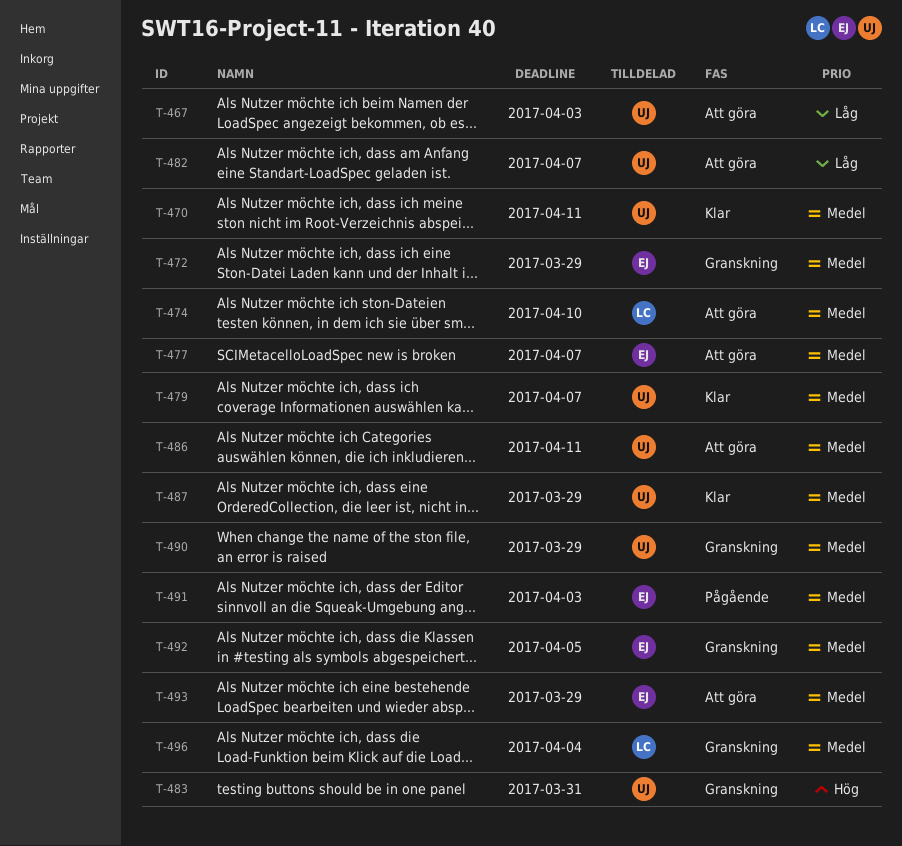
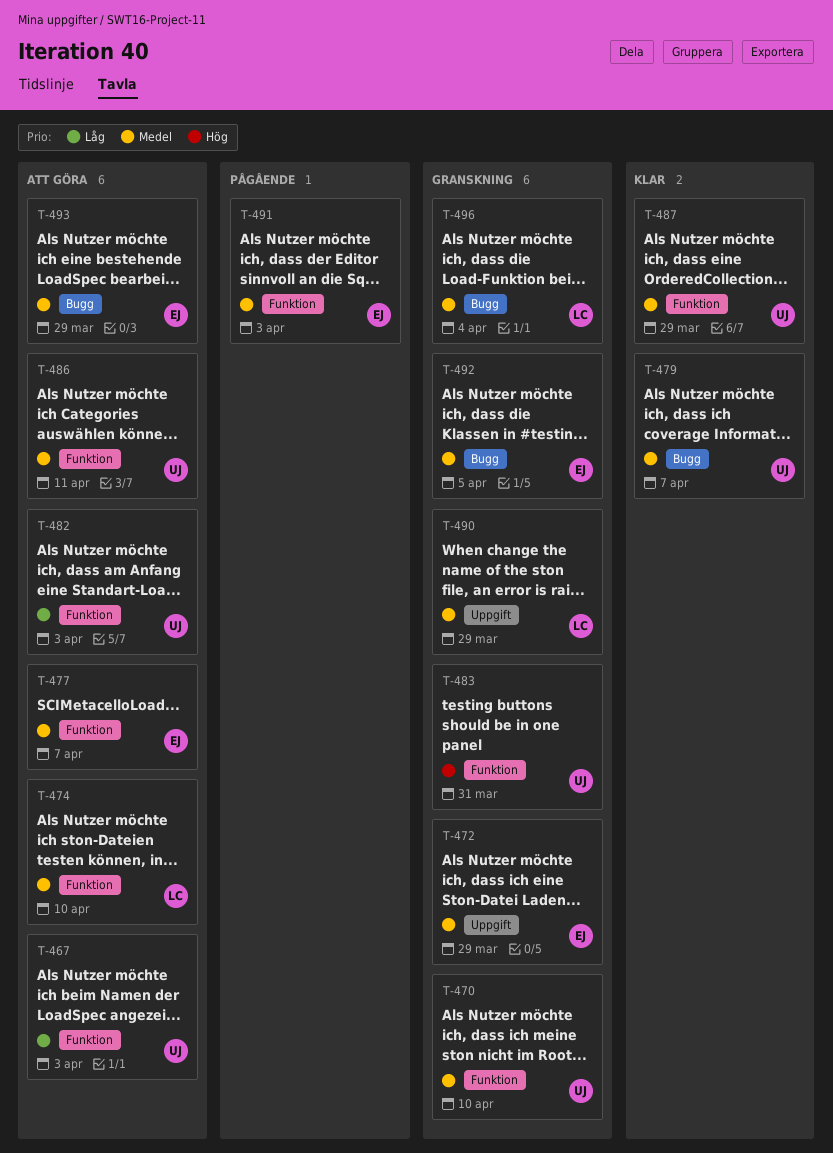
T-470, status: Klar -> Granskning
T-470, due: Apr 11 -> Apr 10
T-482, due: Apr 7 -> Apr 3
T-490, owner: UJ -> LC

